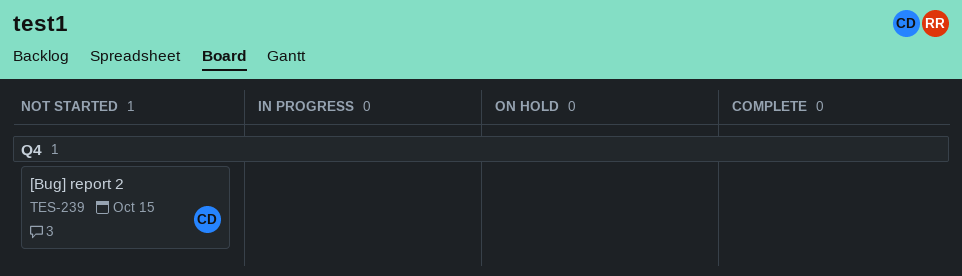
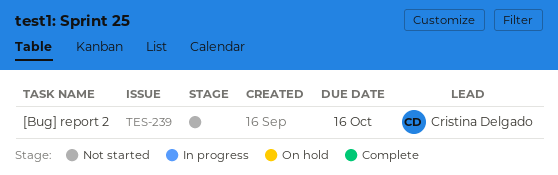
TES-239, due: Oct 15 -> Oct 16

